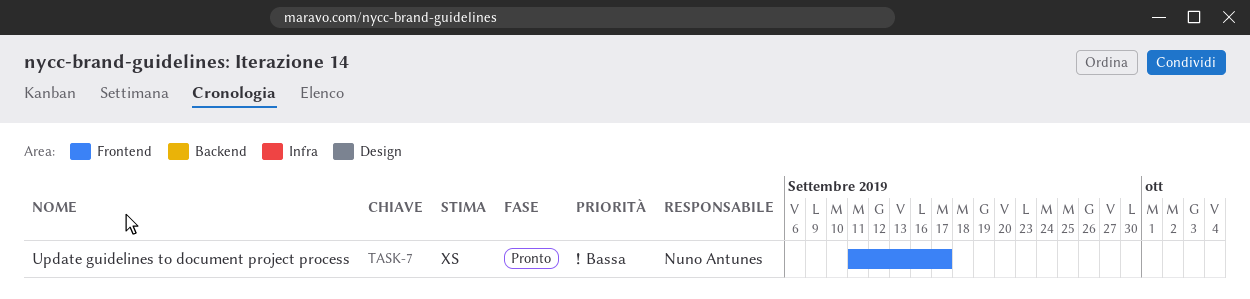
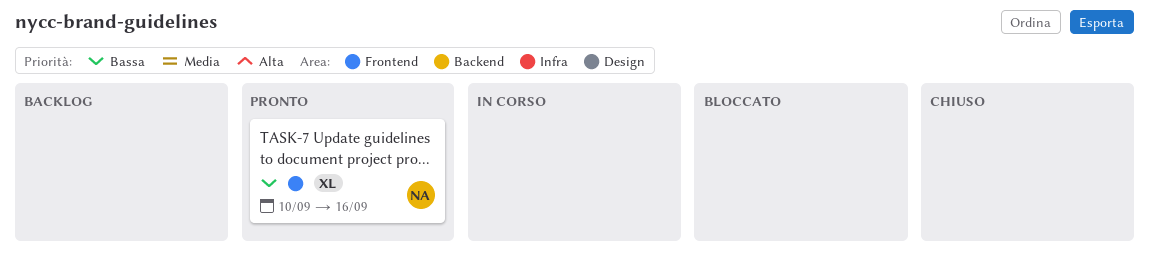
TASK-7, estimate: XS -> XL
TASK-7, start: Sep 11 -> Sep 10
TASK-7, due: Sep 17 -> Sep 16

